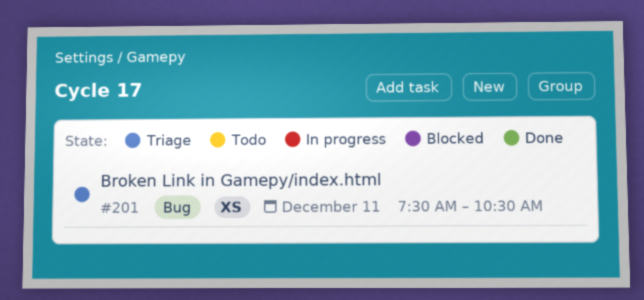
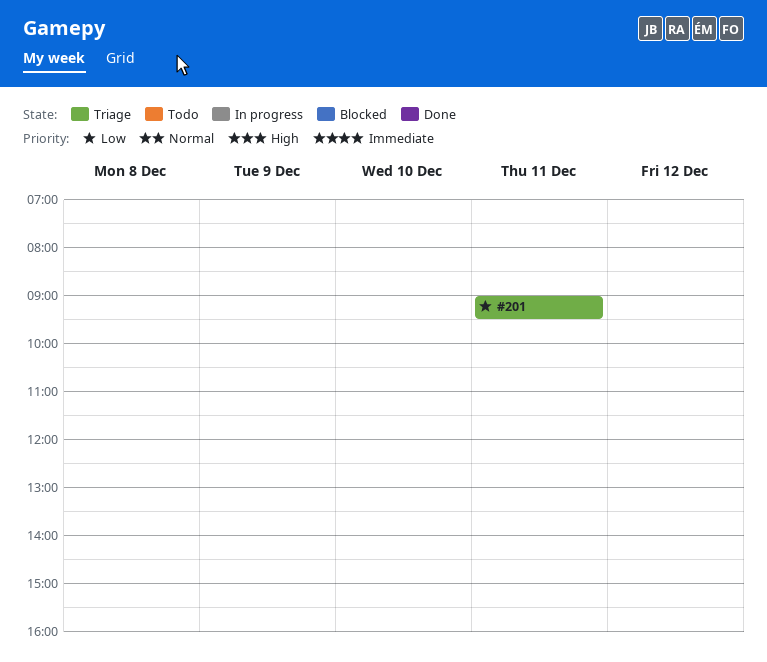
#201, begins: 07:30 -> 09:00
#201, ends: 10:30 -> 09:30

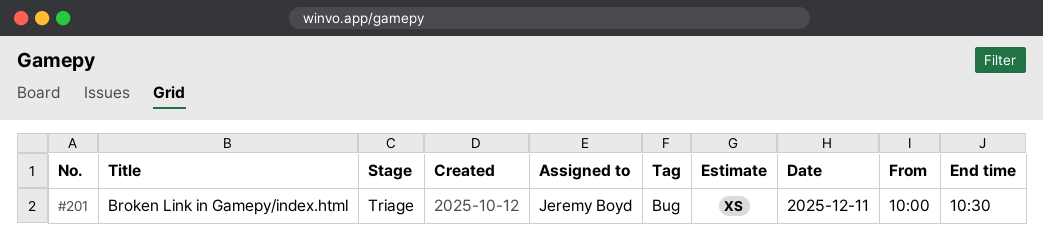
#201, begins: 09:00 -> 10:00
#201, ends: 09:30 -> 10:30

